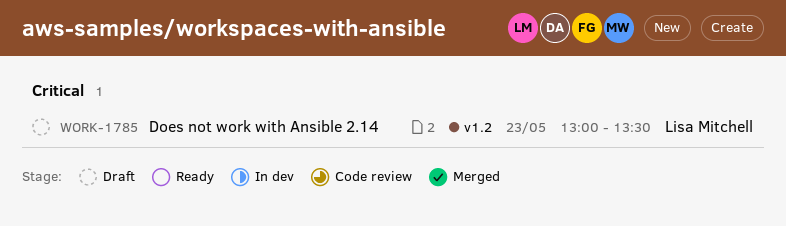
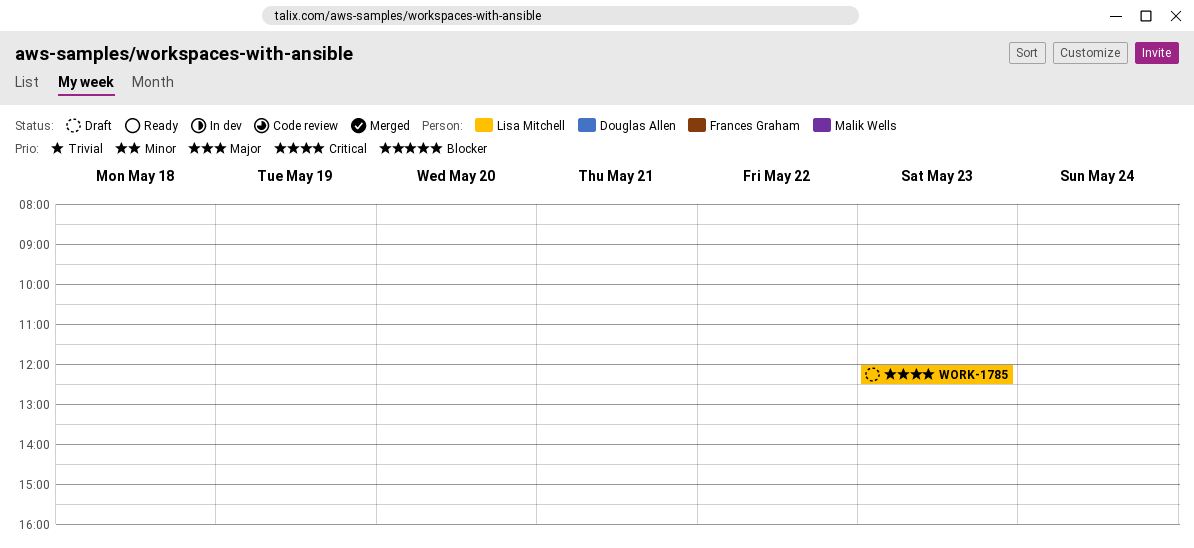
WORK-1785, begins: 13:00 -> 12:00
WORK-1785, ends: 13:30 -> 12:30

